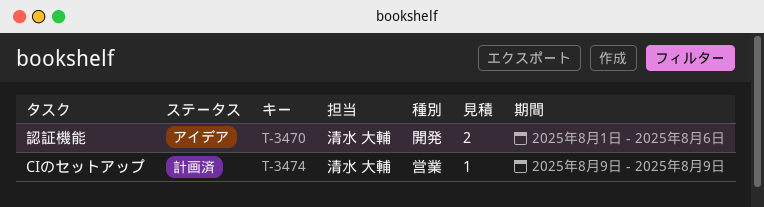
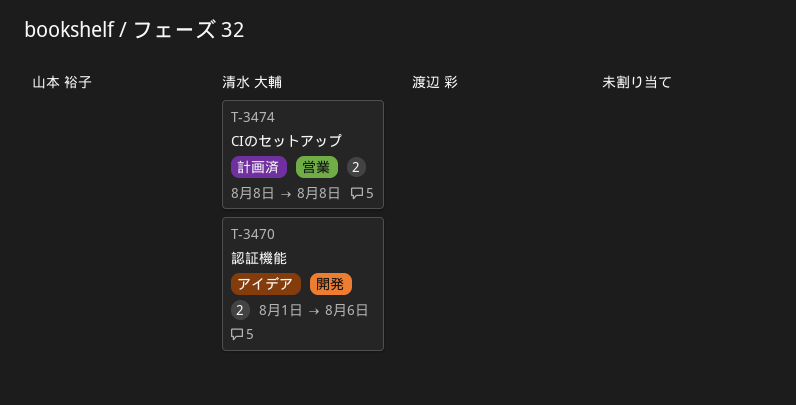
T-3474, estimate: 1 -> 2
T-3474, start: Aug 9 -> Aug 8
T-3474, due: Aug 9 -> Aug 8

